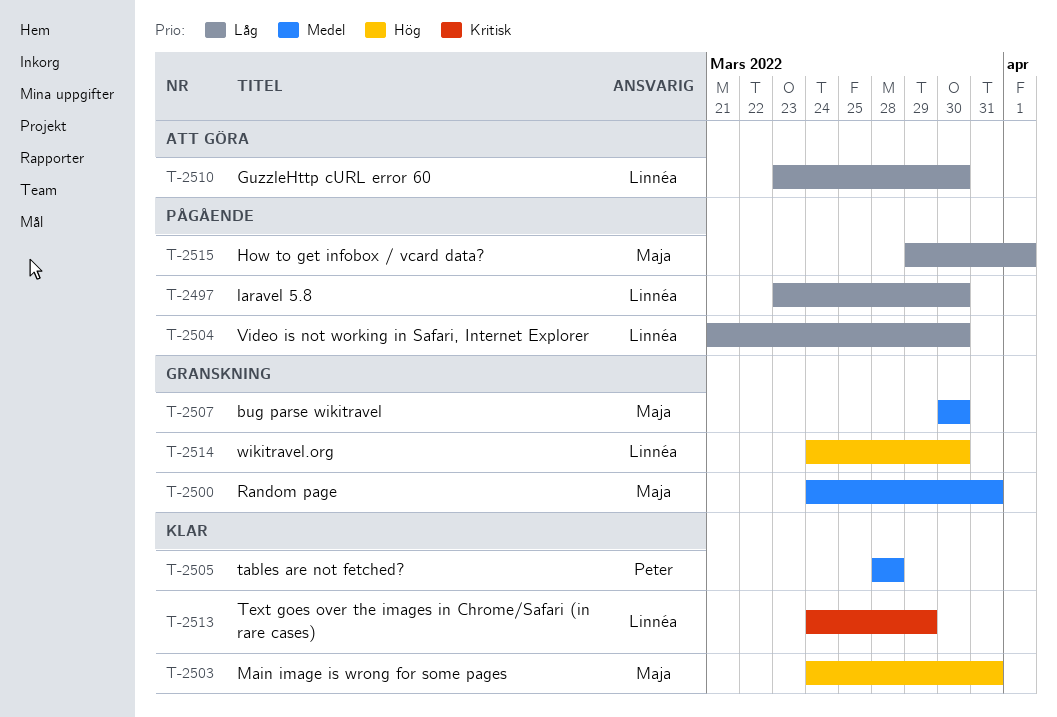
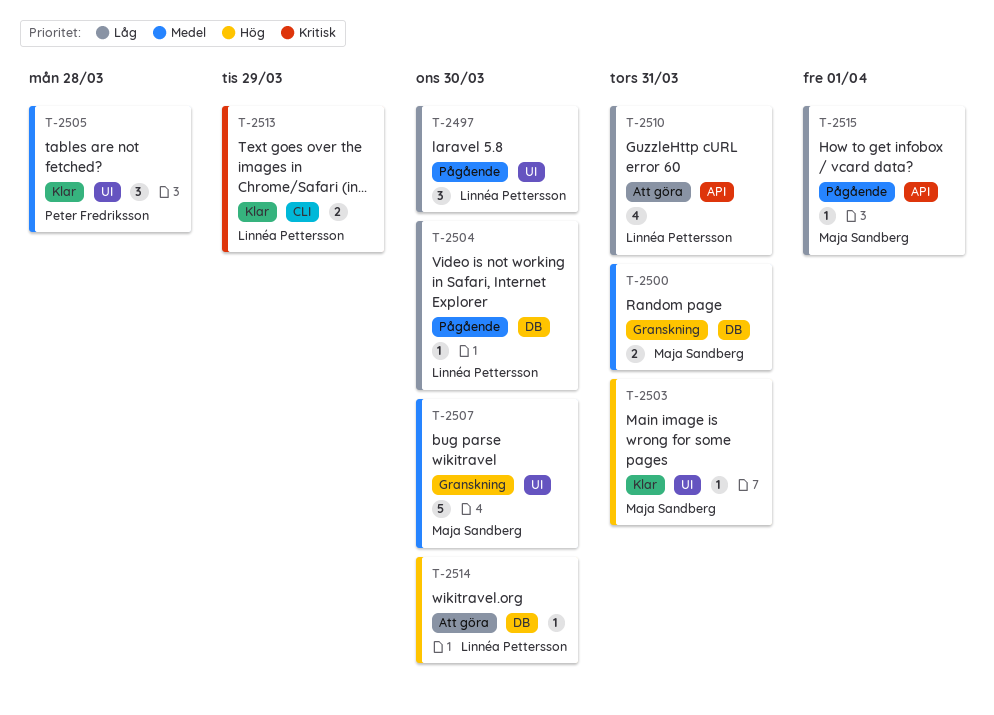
T-2510, due: Mar 30 -> Mar 31
T-2514, status: Granskning -> Att göra

